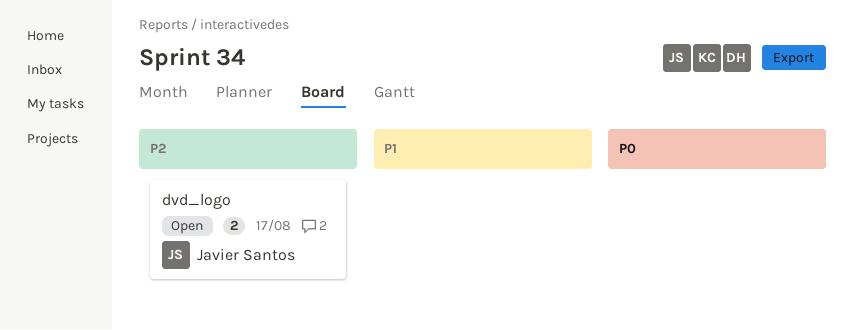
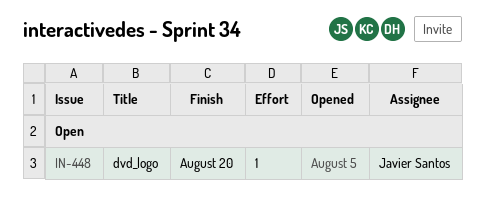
dvd_logo, estimate: 2 -> 1
dvd_logo, due: Aug 17 -> Aug 20

